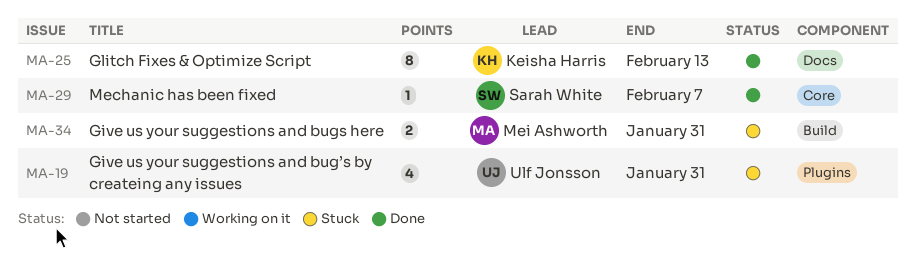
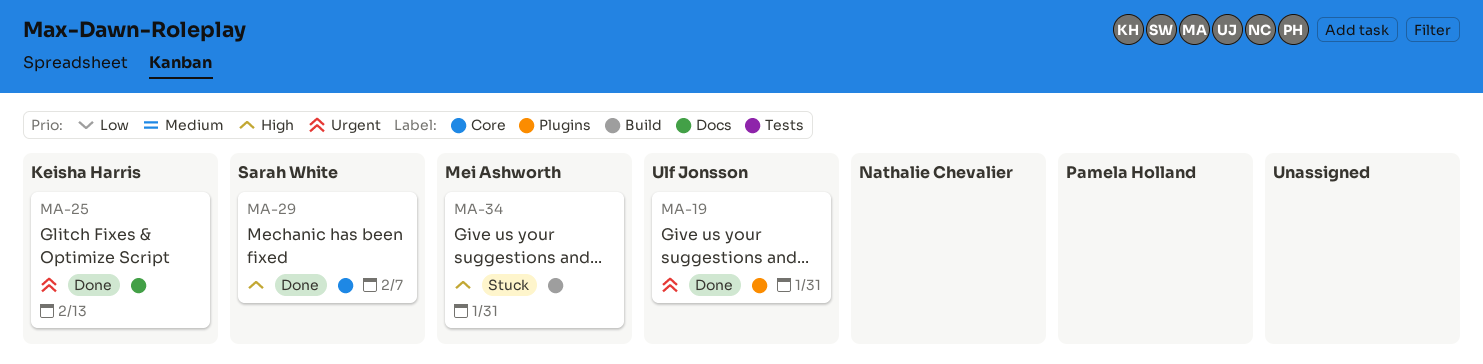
MA-19, status: Stuck -> Done

